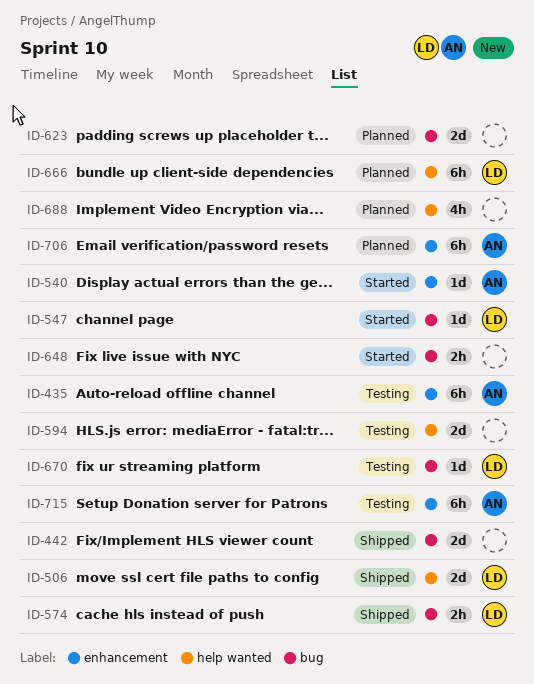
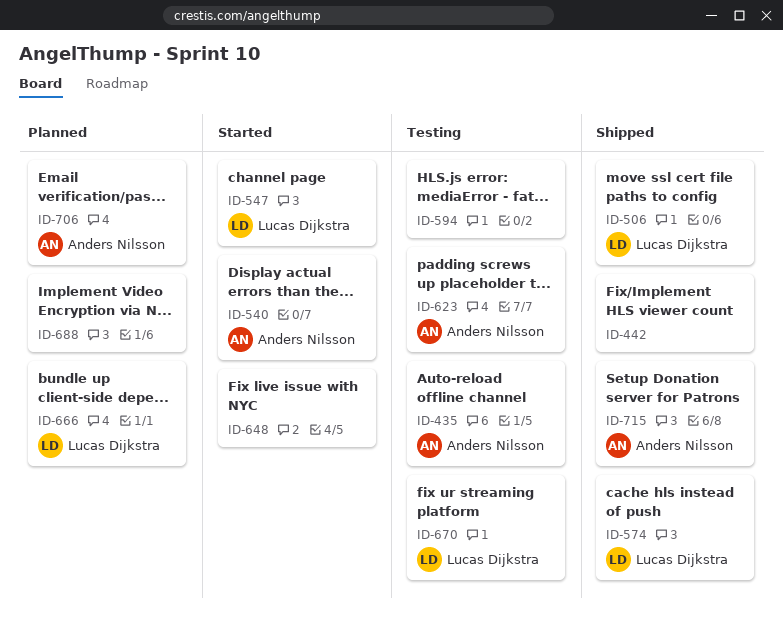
ID-623, status: Planned -> Testing
ID-623, owner: none -> Anders Nilsson
ID-715, status: Testing -> Shipped

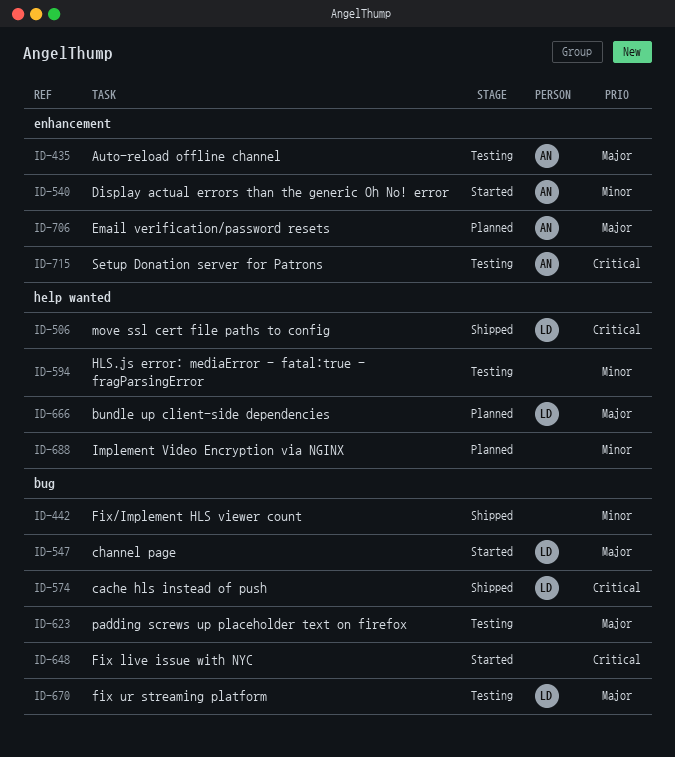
ID-623, owner: Anders Nilsson -> none
ID-715, status: Shipped -> Testing

